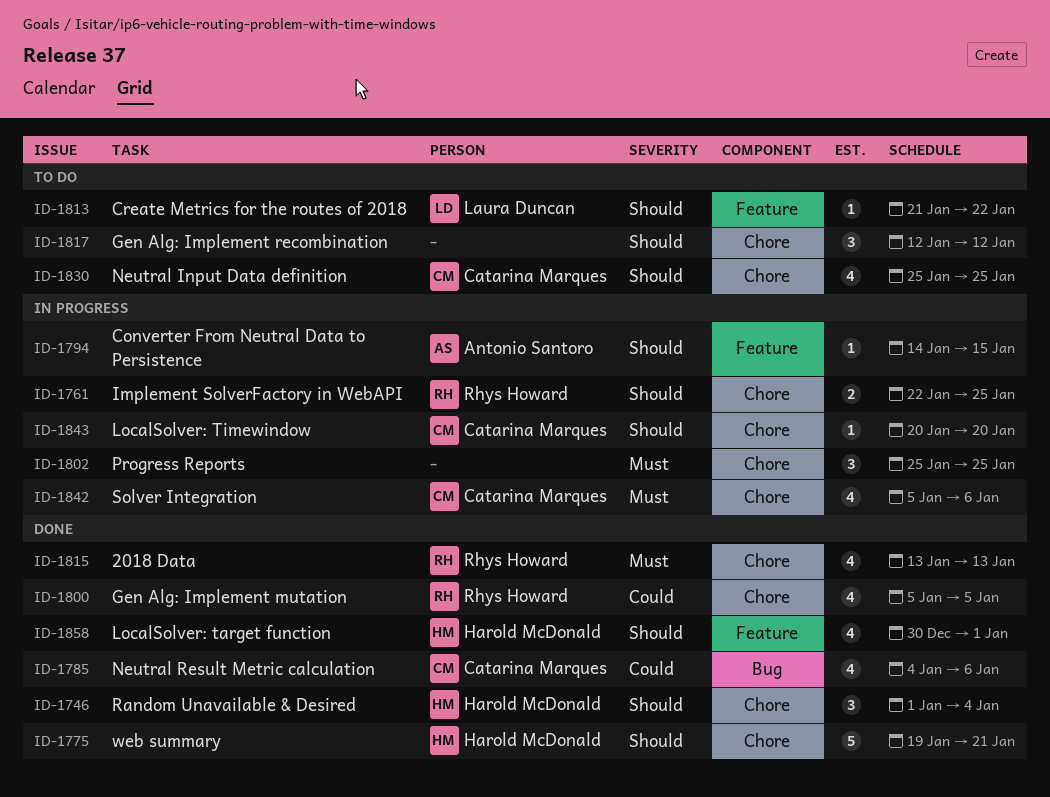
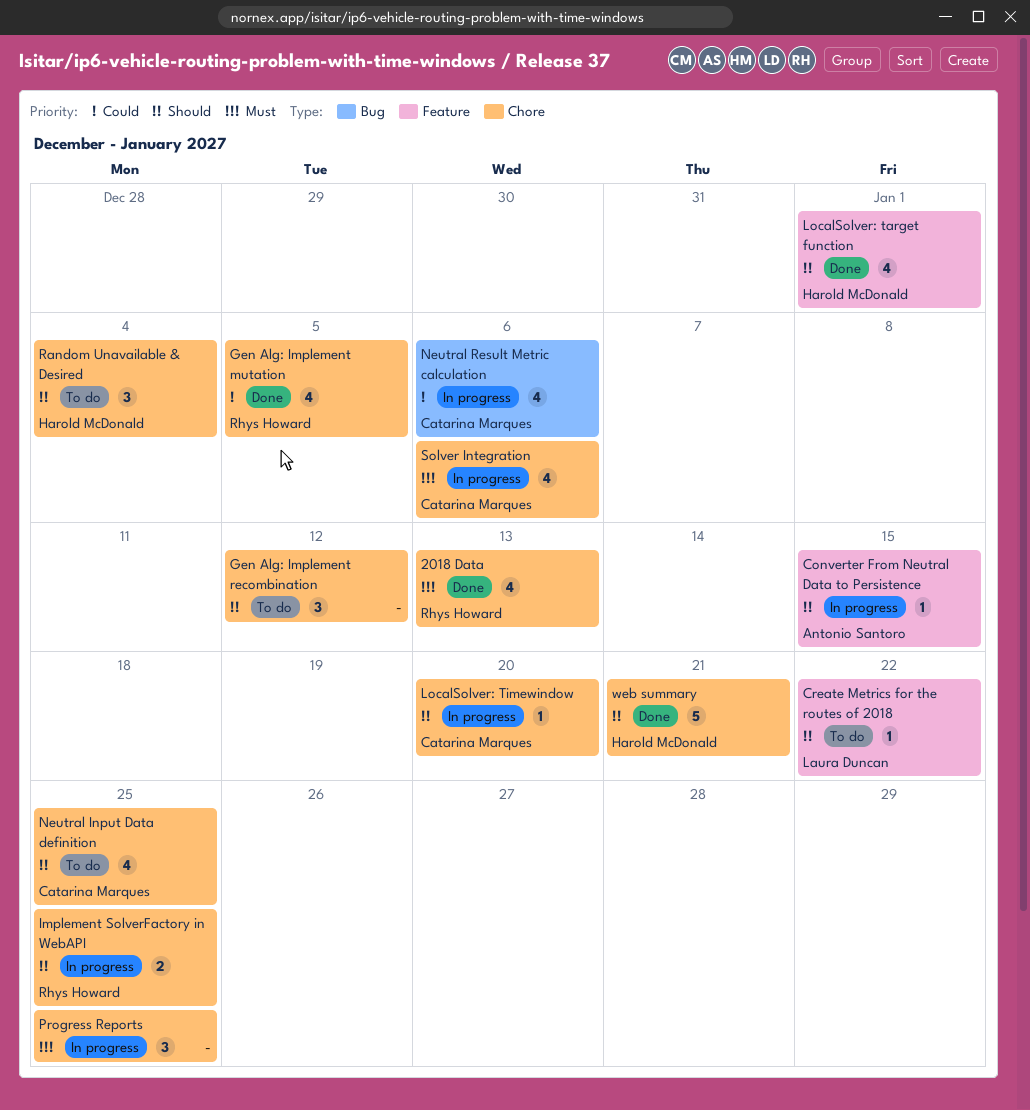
Neutral Result Metric calculation, status: Done -> In progress
Random Unavailable & Desired, status: Done -> To do

